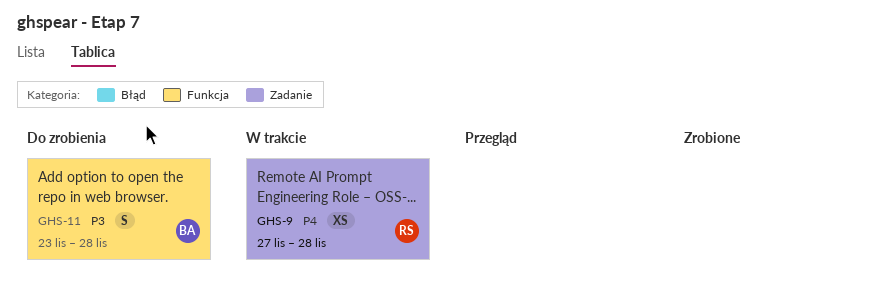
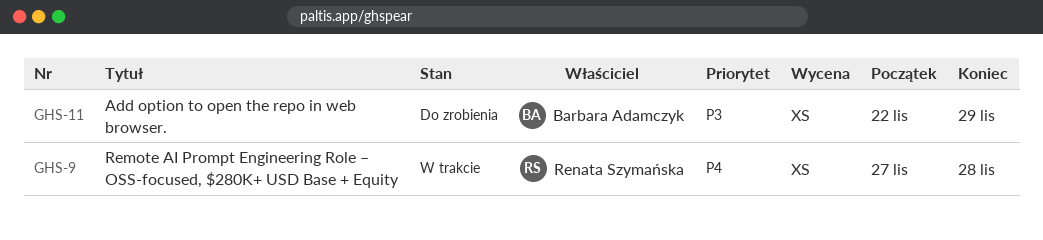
GHS-11, estimate: S -> XS
GHS-11, start: Nov 23 -> Nov 22
GHS-11, due: Nov 28 -> Nov 29

